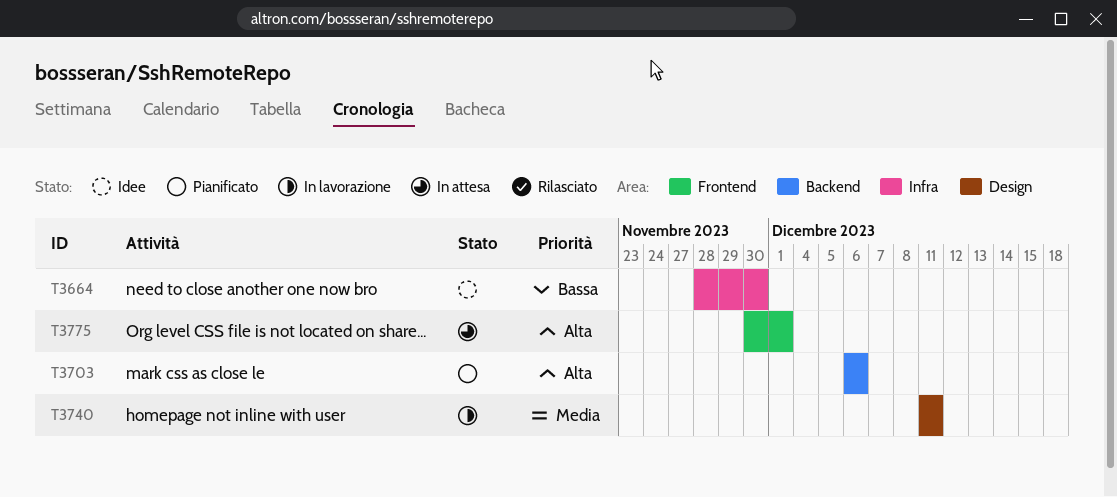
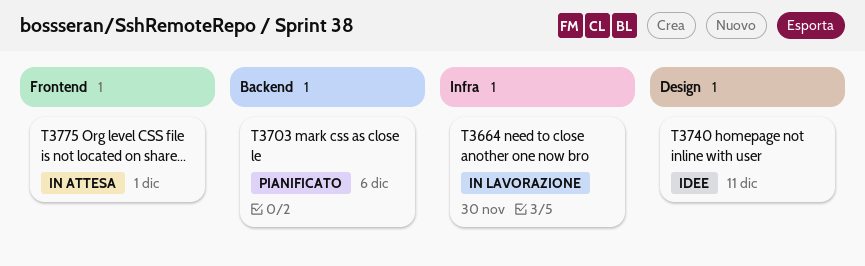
T3664, status: Idee -> In lavorazione
T3740, status: In lavorazione -> Idee

